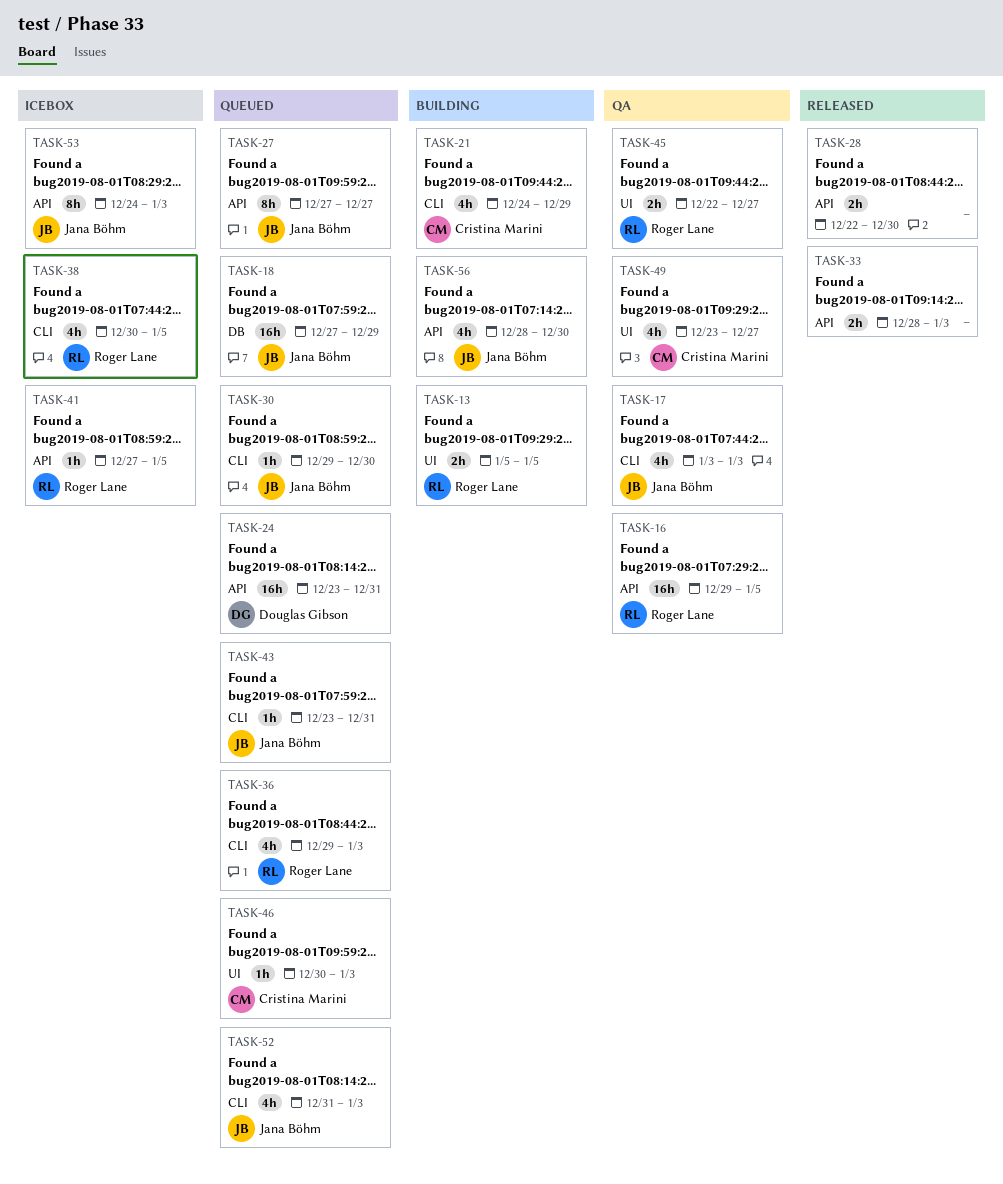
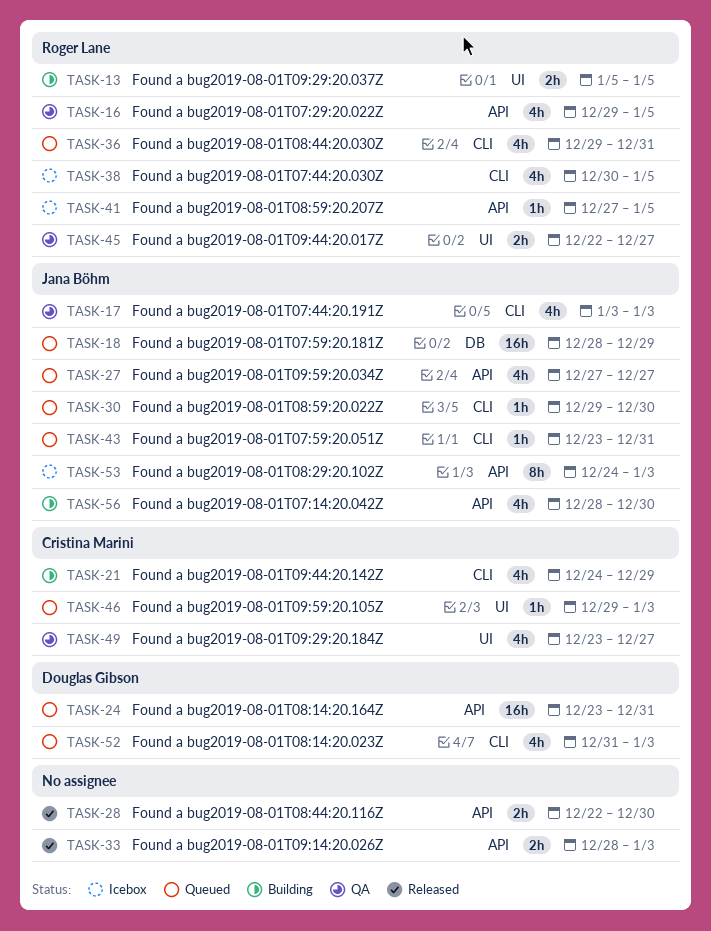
TASK-16, estimate: 16h -> 4h
TASK-18, start: Dec 27 -> Dec 28
TASK-27, estimate: 8h -> 4h
TASK-36, due: Jan 3 -> Dec 31
TASK-46, start: Dec 30 -> Dec 29
TASK-52, owner: Jana Böhm -> Douglas Gibson

